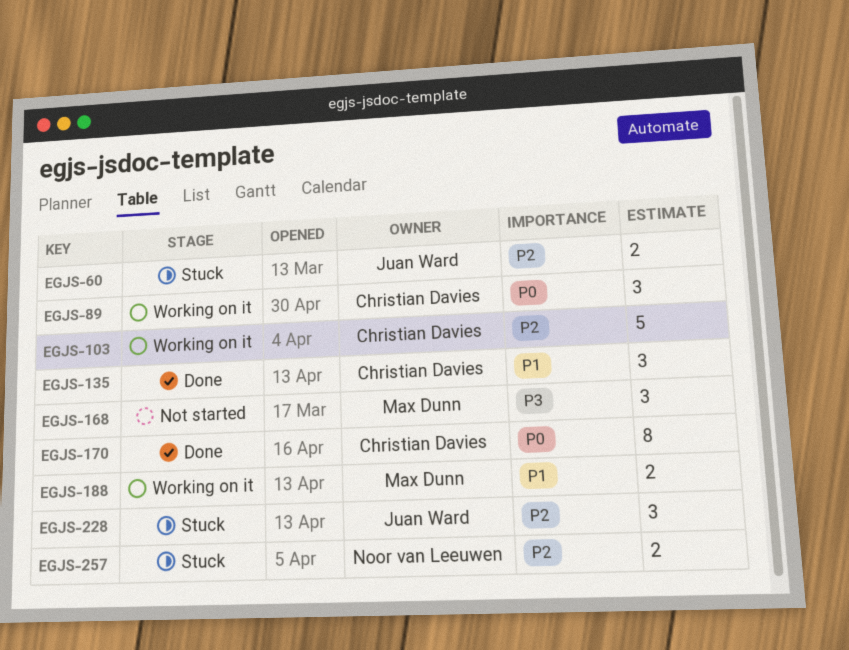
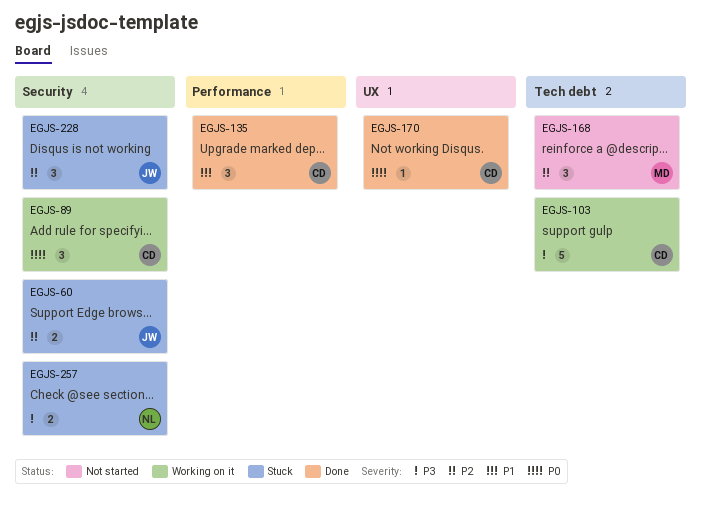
EGJS-103, priority: P2 -> P3
EGJS-168, priority: P3 -> P2
EGJS-170, estimate: 8 -> 1
EGJS-188: present -> none
EGJS-257, priority: P2 -> P3

